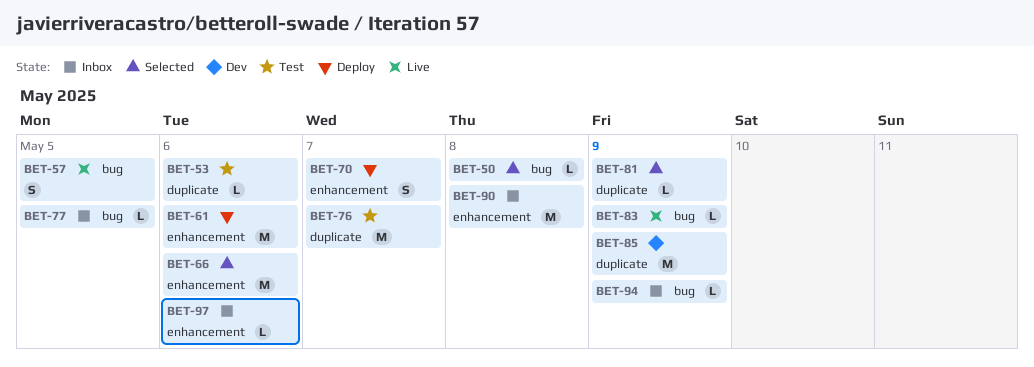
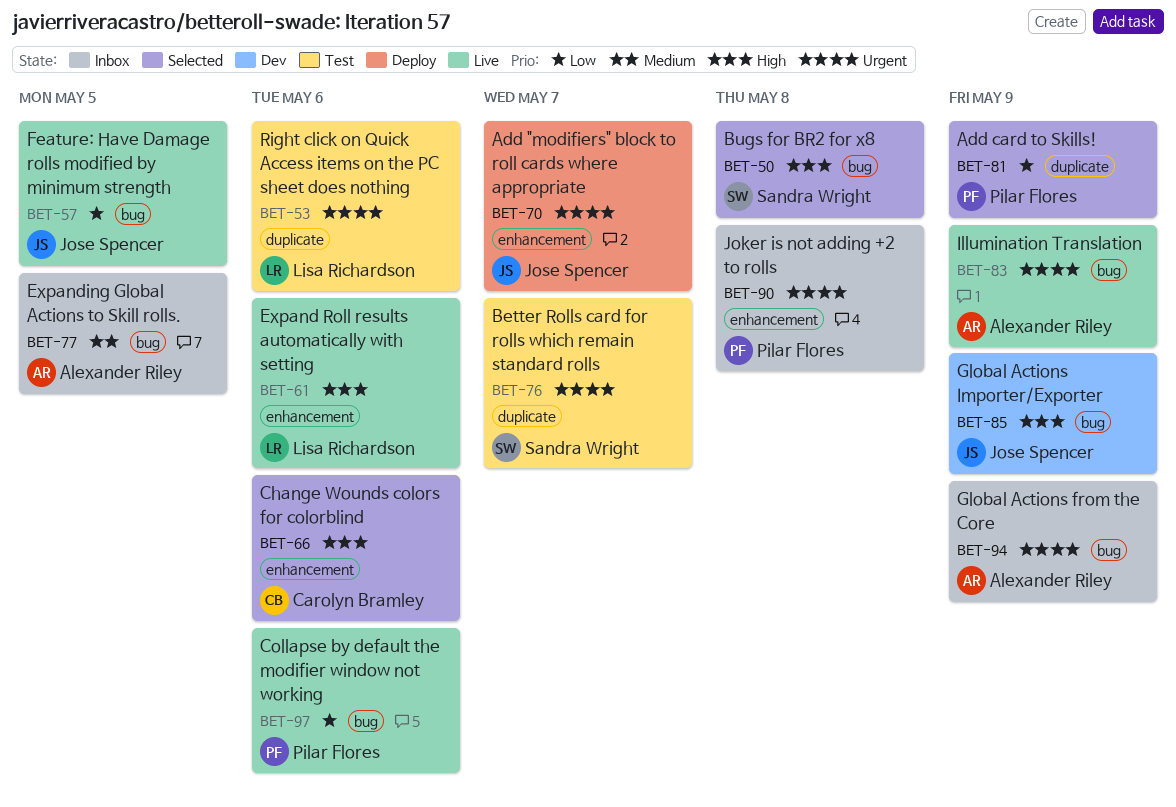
BET-61, status: Deploy -> Live
BET-85, label: duplicate -> bug
BET-97, status: Inbox -> Live
BET-97, label: enhancement -> bug

